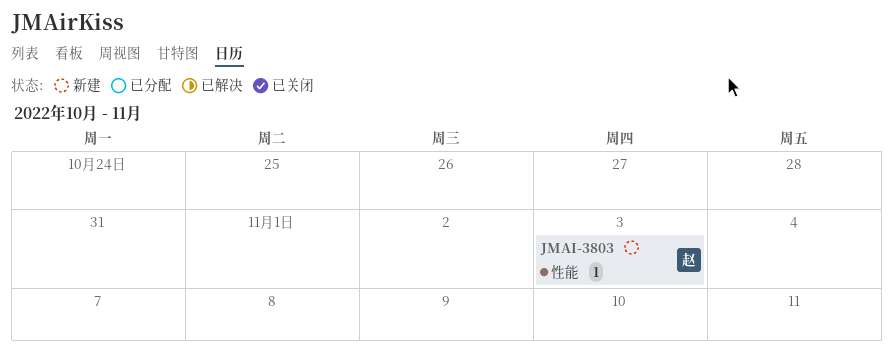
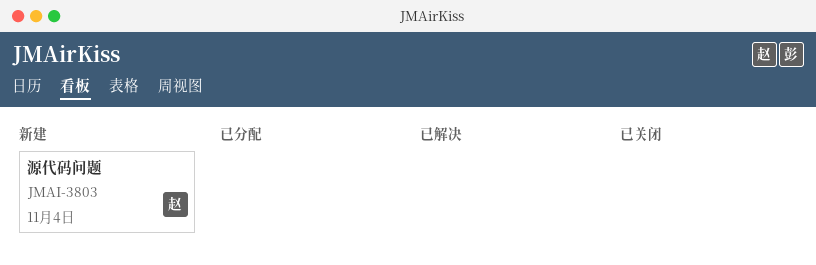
JMAI-3803, due: Nov 3 -> Nov 4

